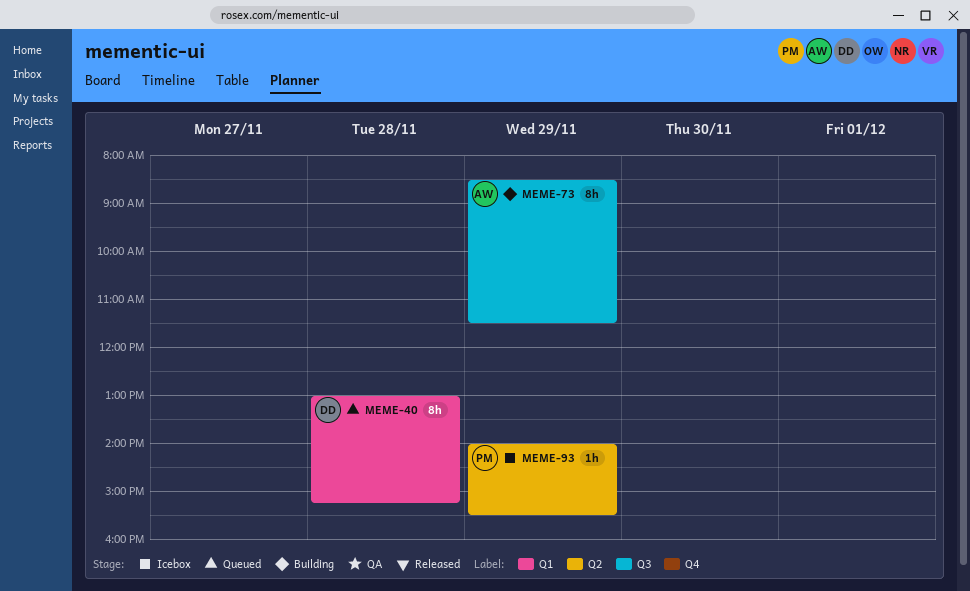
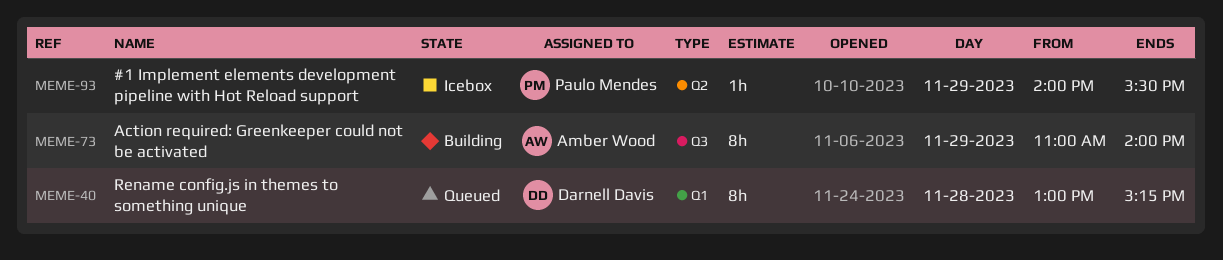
MEME-73, begins: 08:30 -> 11:00
MEME-73, ends: 11:30 -> 14:00

